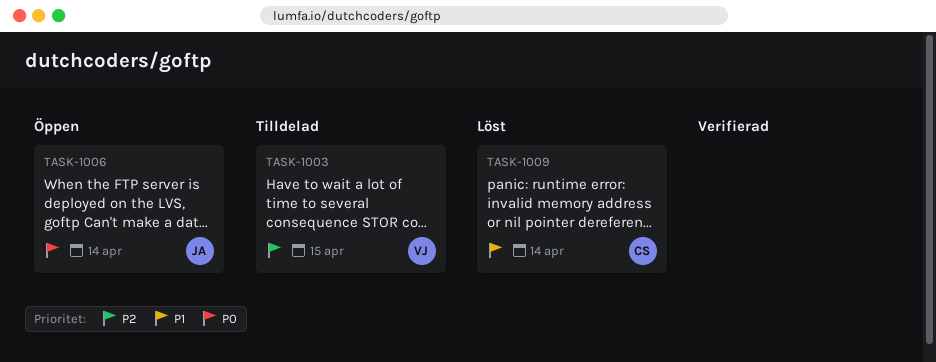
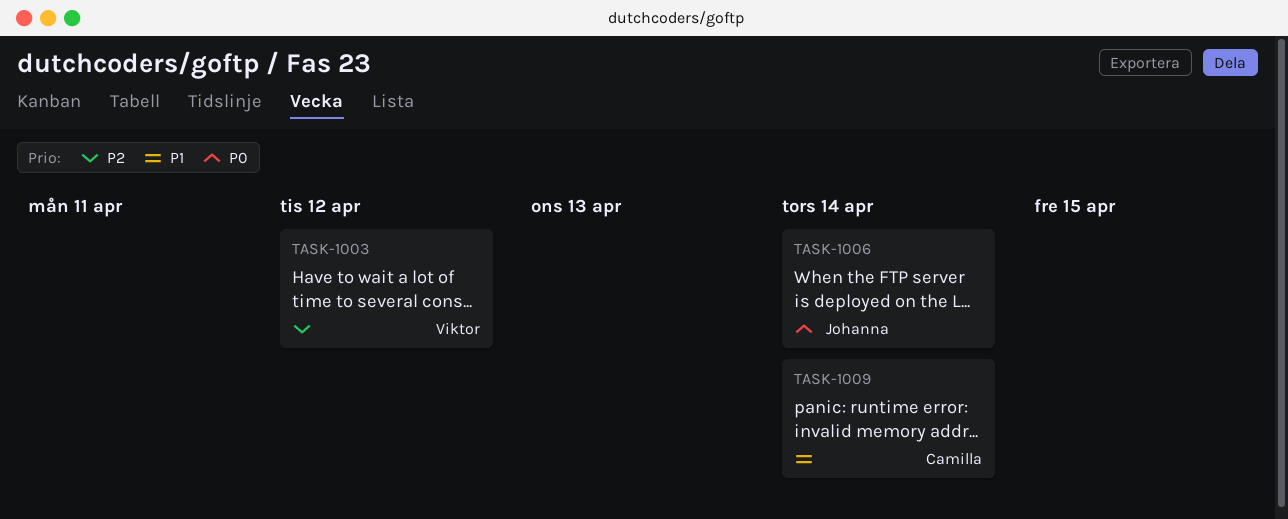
TASK-1003, due: Apr 15 -> Apr 12

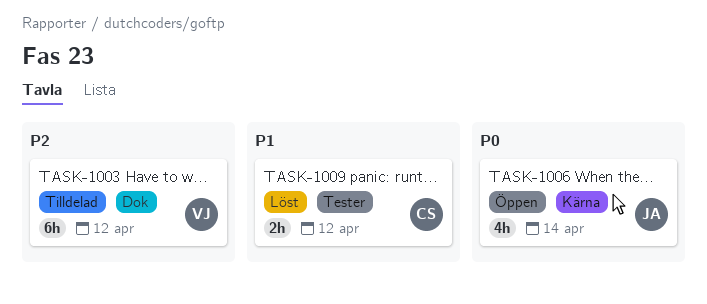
TASK-1009, due: Apr 14 -> Apr 12

